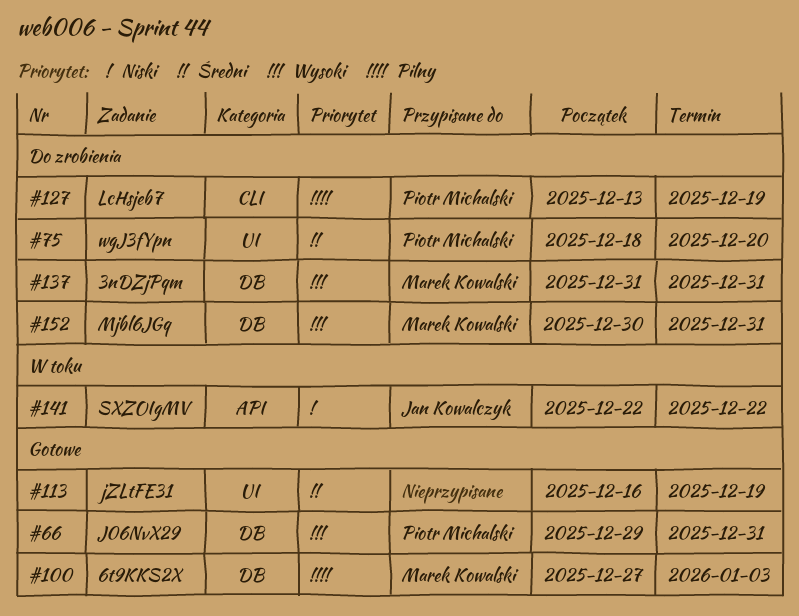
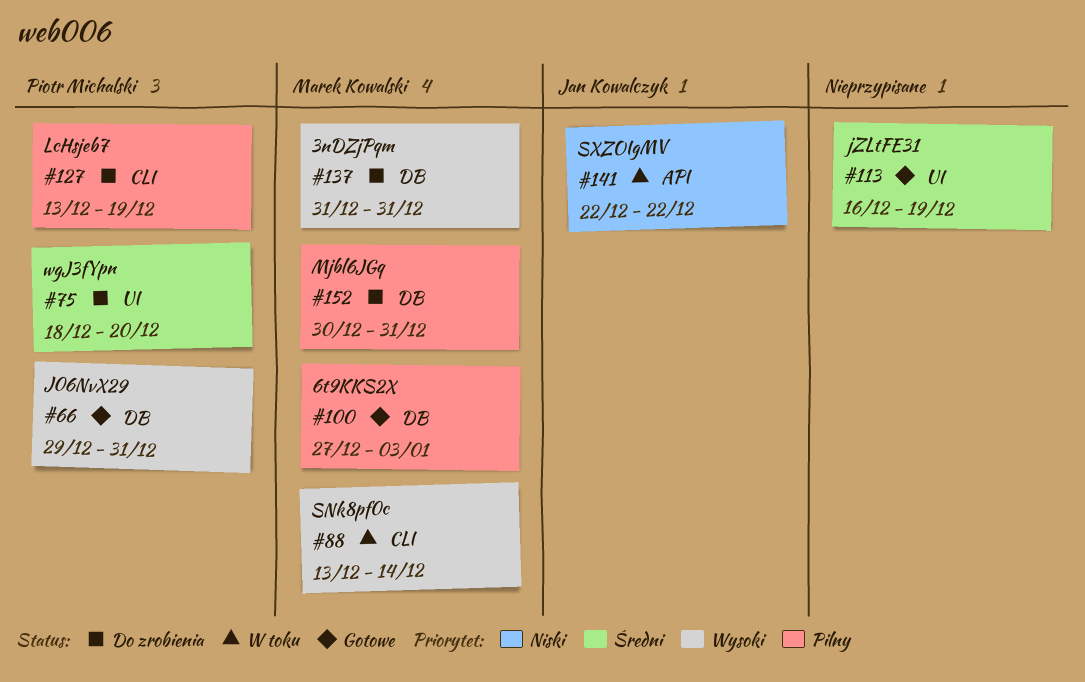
#88: none -> present
#152, priority: Wysoki -> Pilny

